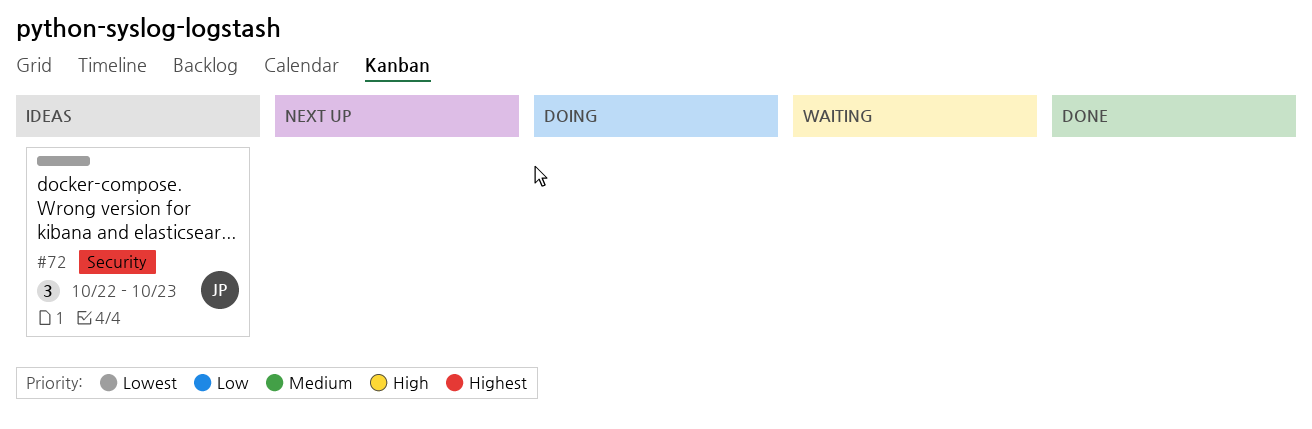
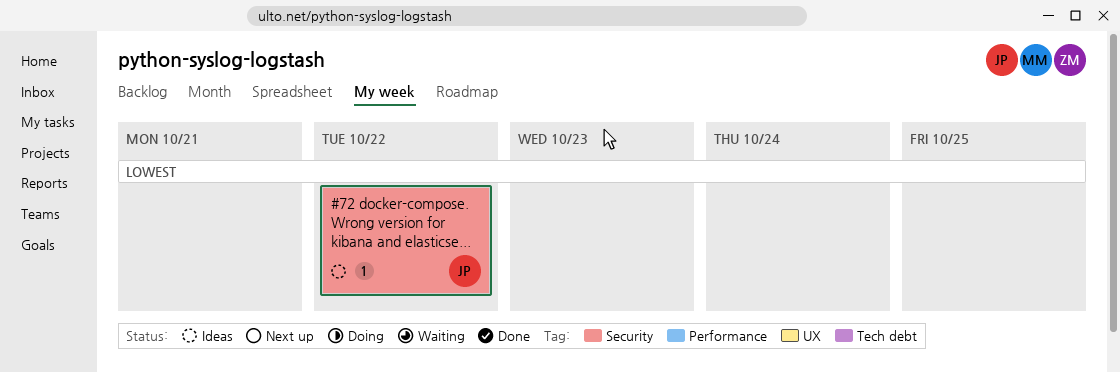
#72, estimate: 3 -> 1
#72, due: Oct 23 -> Oct 22

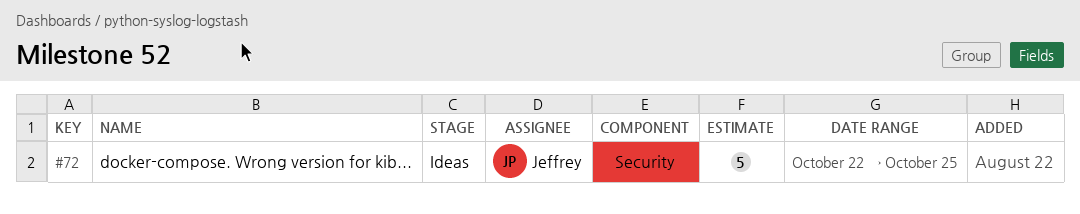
#72, estimate: 1 -> 5
#72, due: Oct 22 -> Oct 25

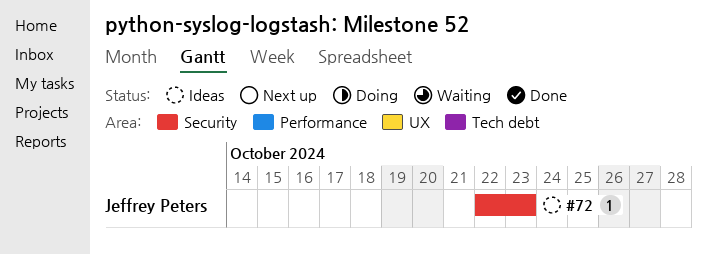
#72, estimate: 5 -> 1
#72, due: Oct 25 -> Oct 23

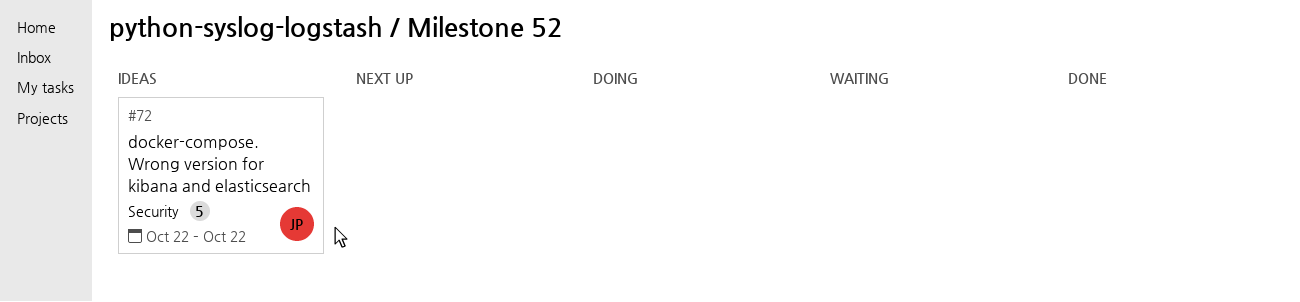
#72, estimate: 1 -> 5
#72, due: Oct 23 -> Oct 22

